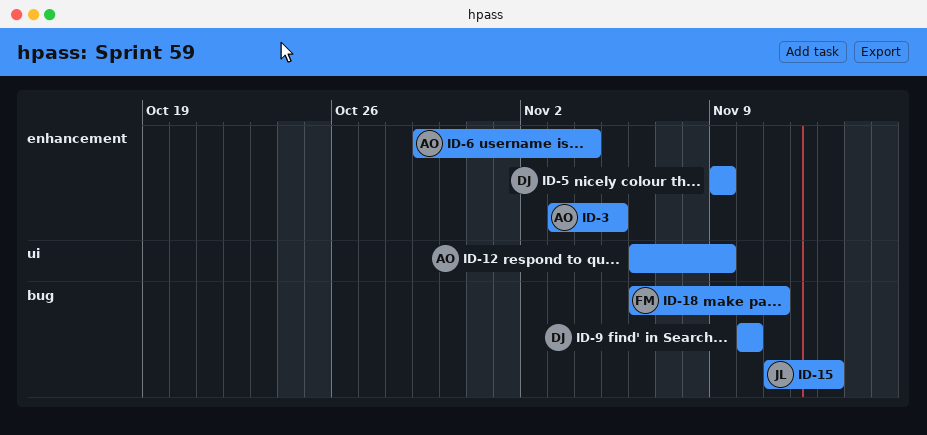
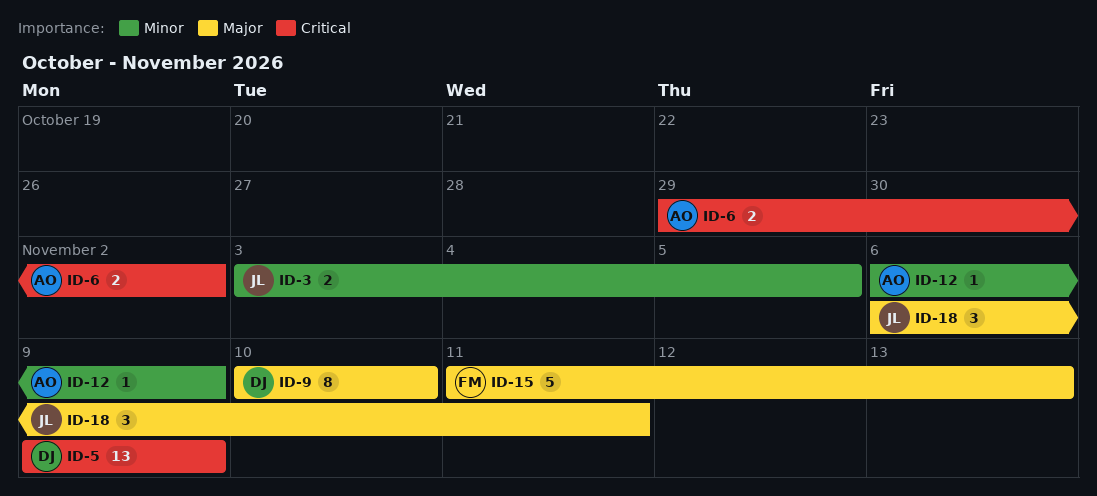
ID-3, owner: AO -> JL
ID-6, due: Nov 4 -> Nov 2
ID-15, owner: JL -> FM
ID-18, owner: FM -> JL

